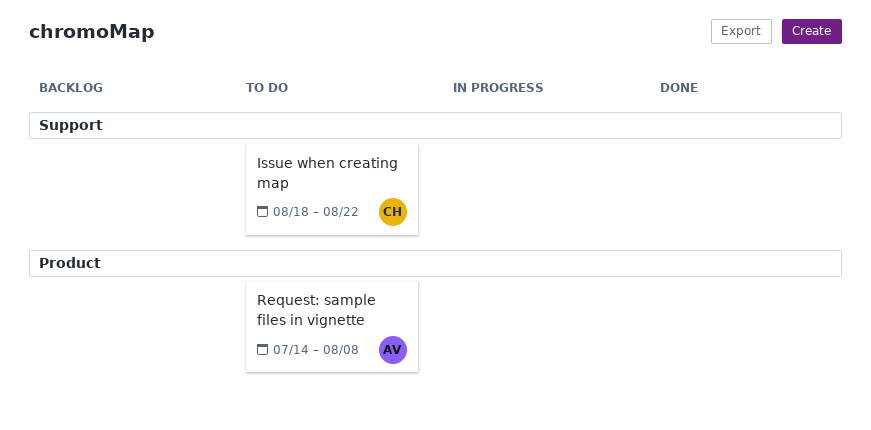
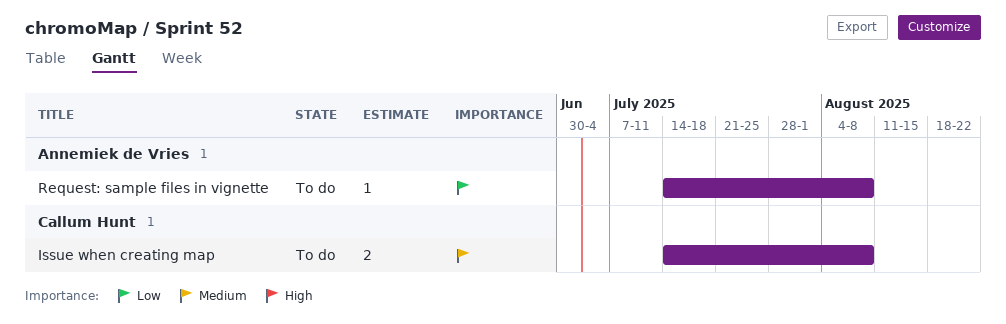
Issue when creating map, start: Aug 18 -> Jul 14
Issue when creating map, due: Aug 22 -> Aug 8

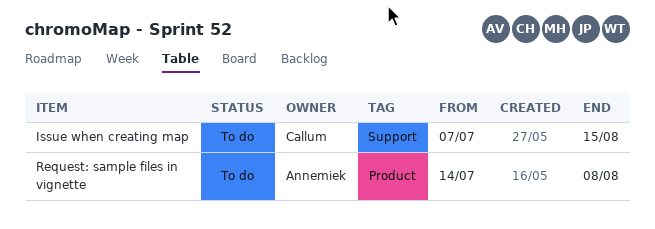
Issue when creating map, start: Jul 14 -> Jul 7
Issue when creating map, due: Aug 8 -> Aug 15

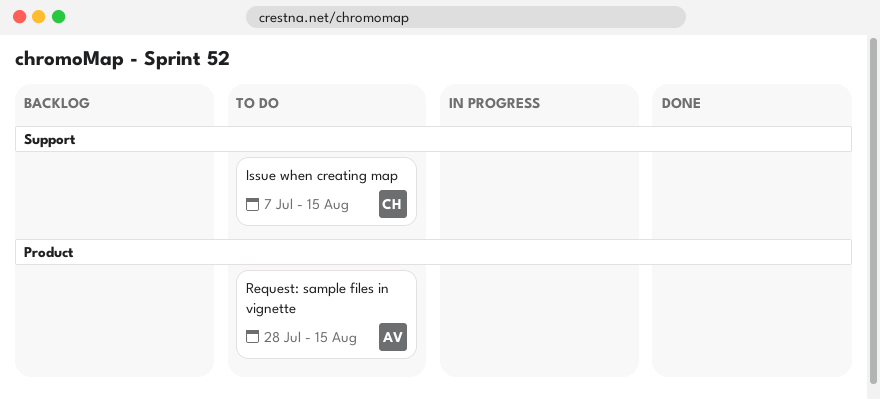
Request: sample files in vignette, start: Jul 14 -> Jul 28
Request: sample files in vignette, due: Aug 8 -> Aug 15

